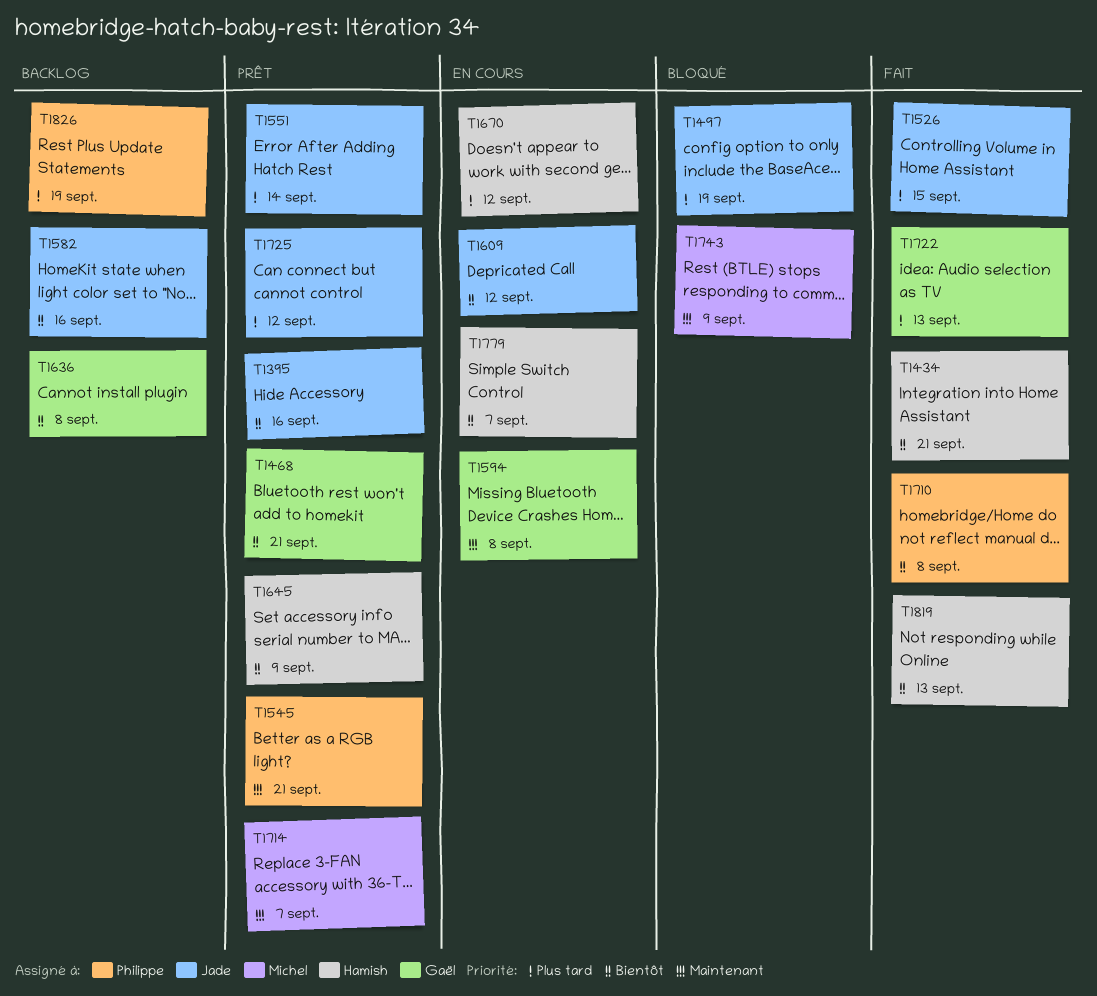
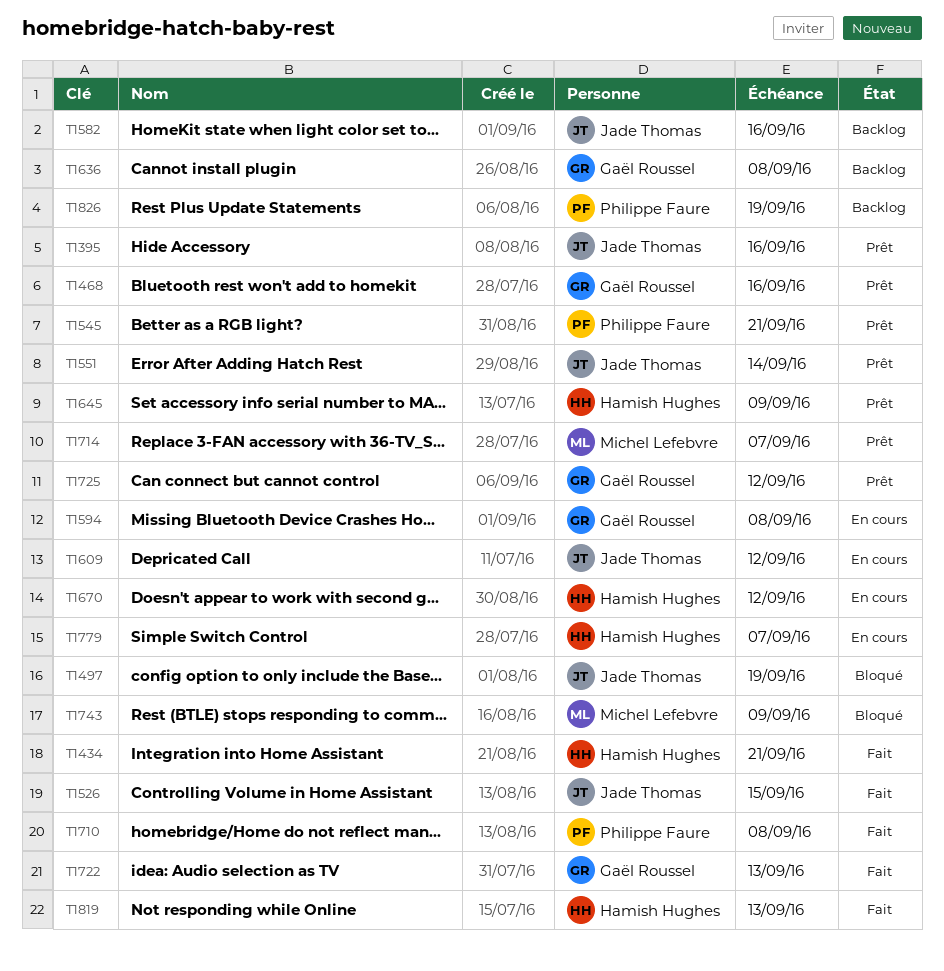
T1468, due: Sep 21 -> Sep 16
T1725, owner: Jade Thomas -> Gaël Roussel

